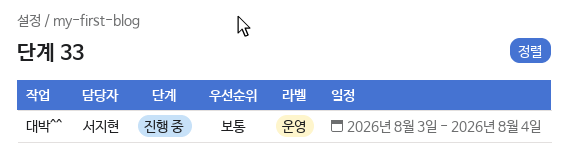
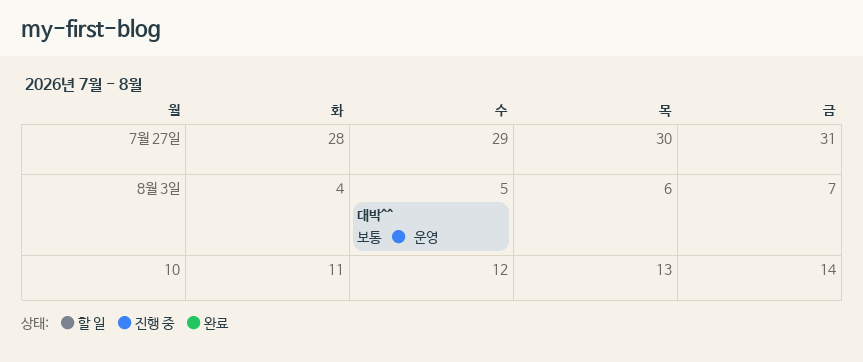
대박^^, due: Aug 4 -> Aug 5

